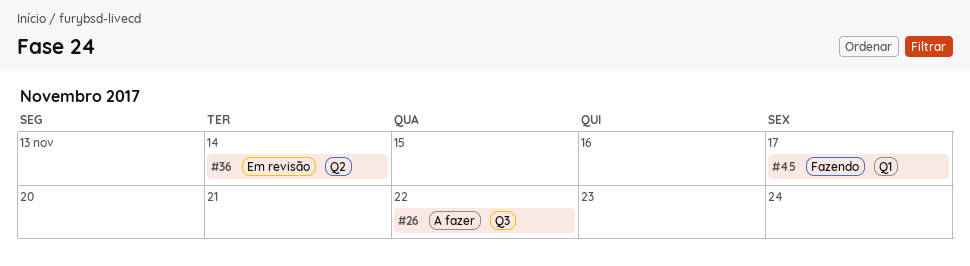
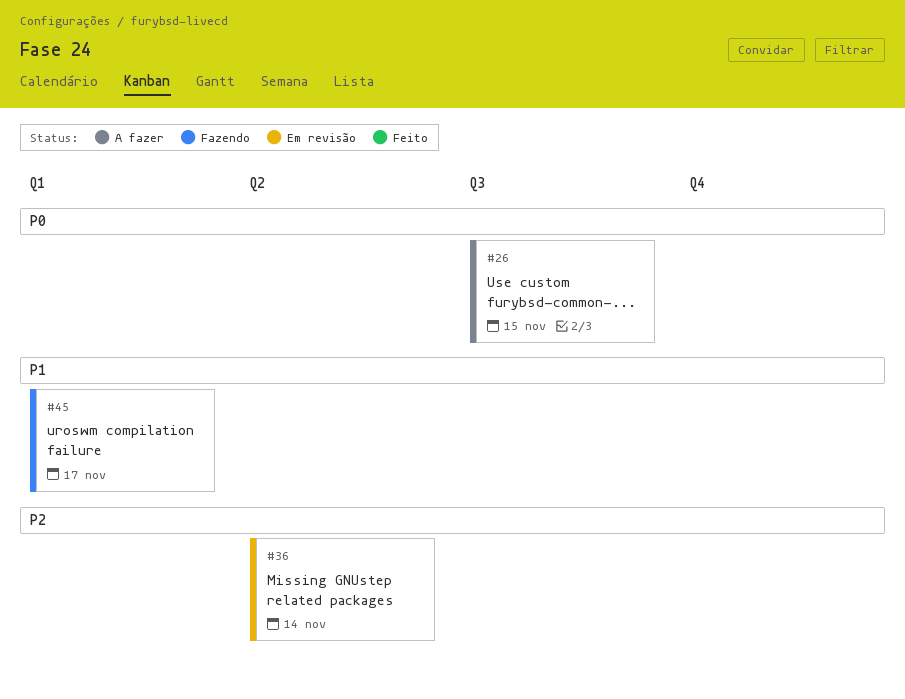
#26, due: Nov 22 -> Nov 15

